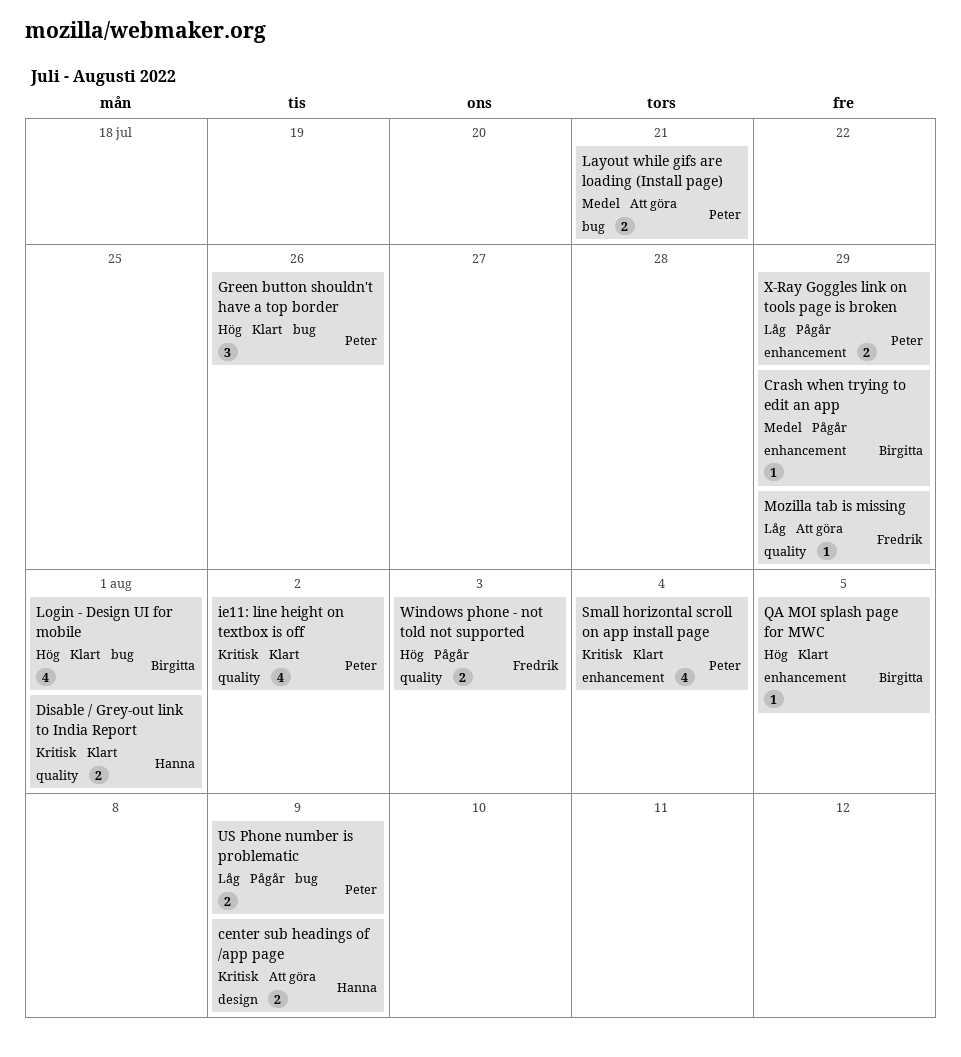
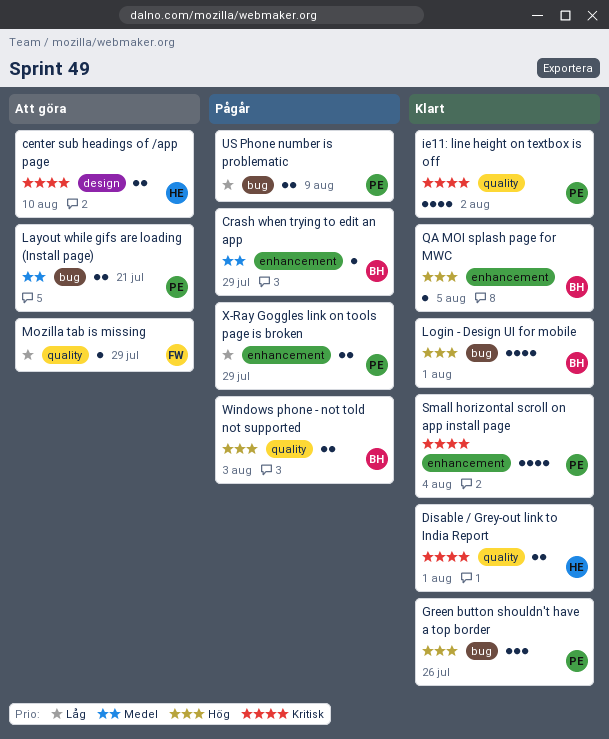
center sub headings of /app page, due: Aug 9 -> Aug 10
Windows phone - not told not supported, owner: Fredrik -> Birgitta

